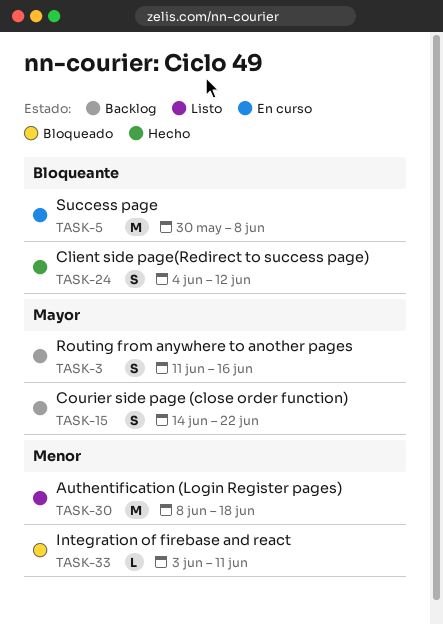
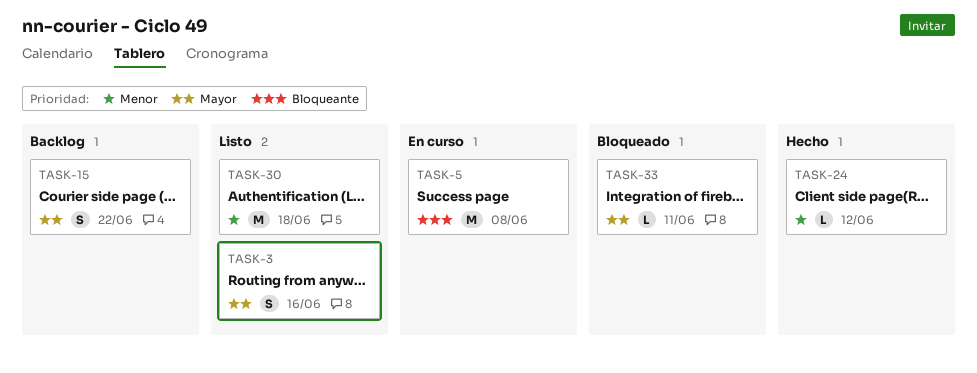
TASK-3, status: Backlog -> Listo
TASK-24, priority: Bloqueante -> Menor
TASK-24, estimate: S -> L
TASK-33, priority: Menor -> Mayor

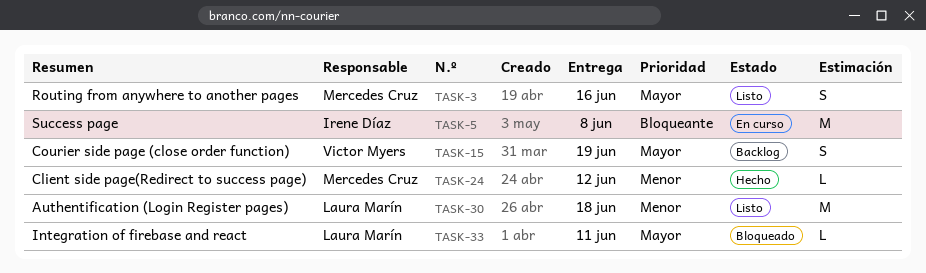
TASK-15, due: Jun 22 -> Jun 19

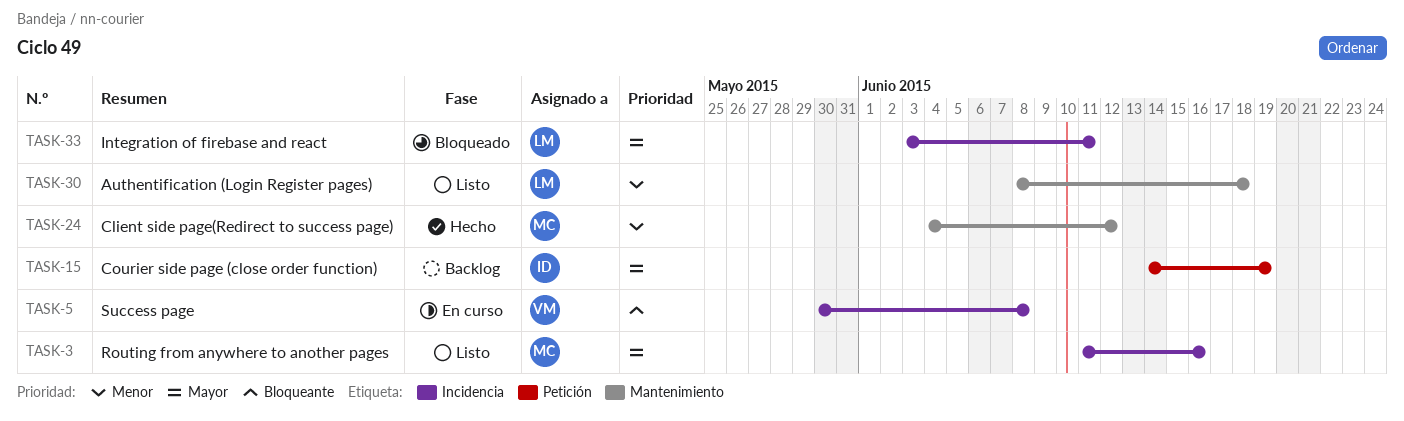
TASK-5, owner: Irene Díaz -> Victor Myers
TASK-15, owner: Victor Myers -> Irene Díaz

